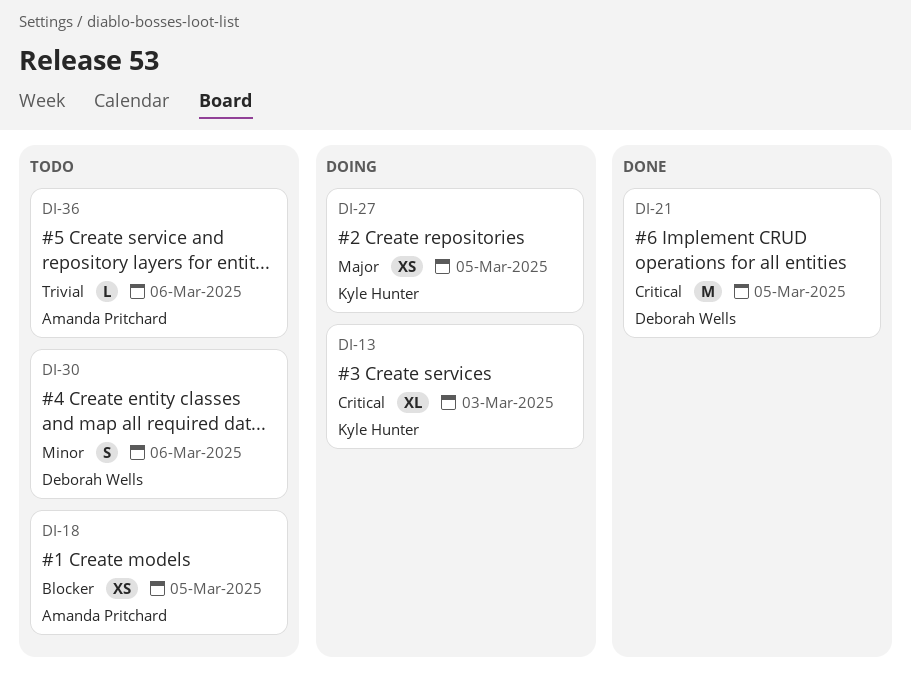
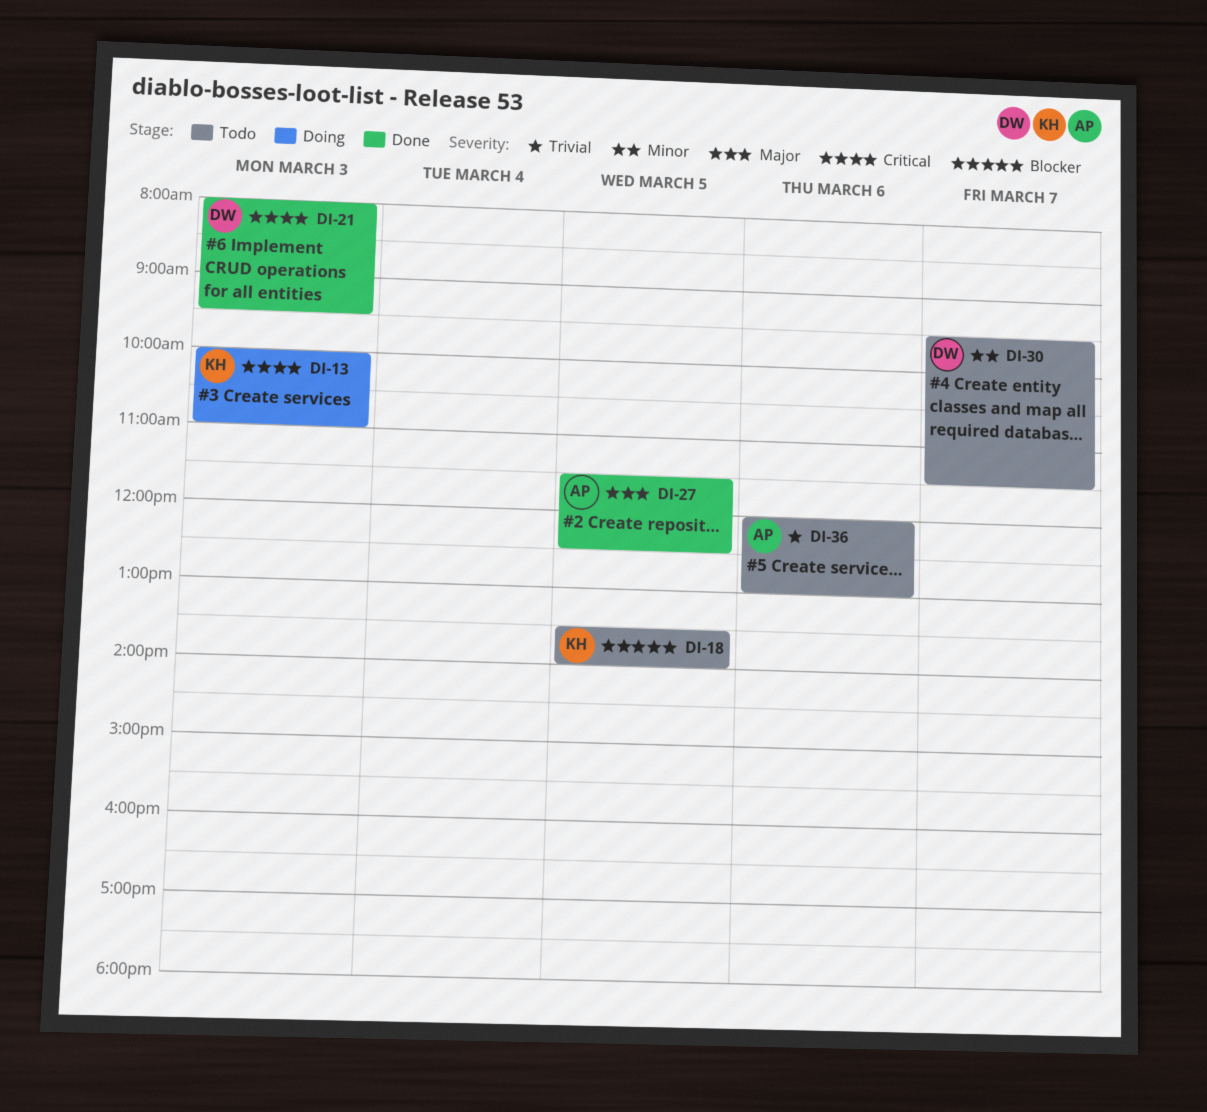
DI-18, owner: Amanda Pritchard -> Kyle Hunter
DI-21, day: Mar 5 -> Mar 3
DI-27, status: Doing -> Done
DI-27, owner: Kyle Hunter -> Amanda Pritchard
DI-30, day: Mar 6 -> Mar 7

